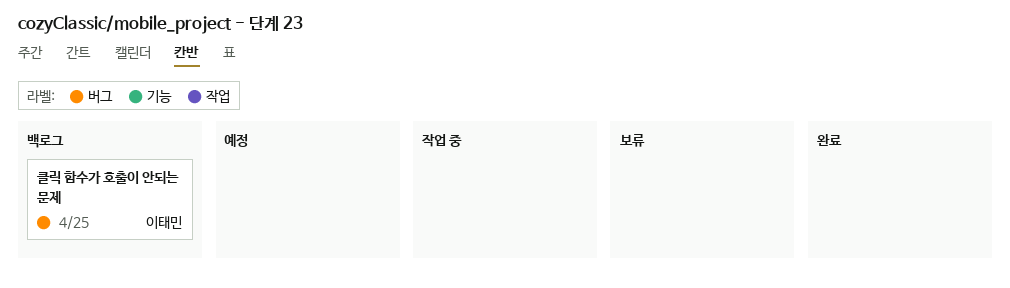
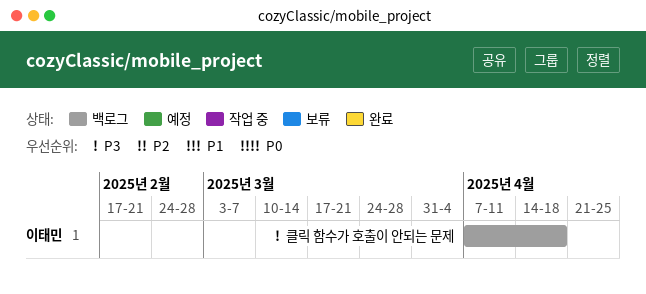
클릭 함수가 호출이 안되는 문제, due: Apr 25 -> Apr 18

